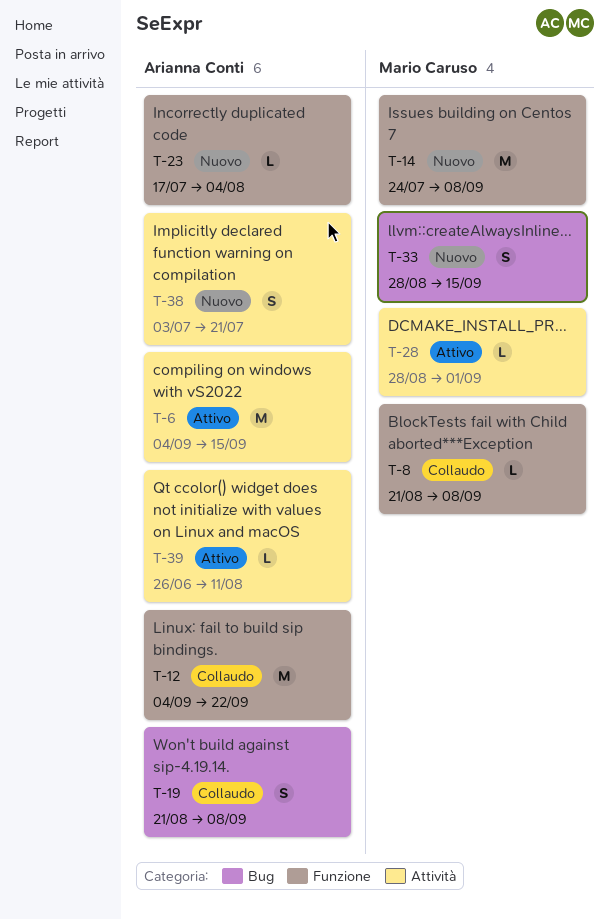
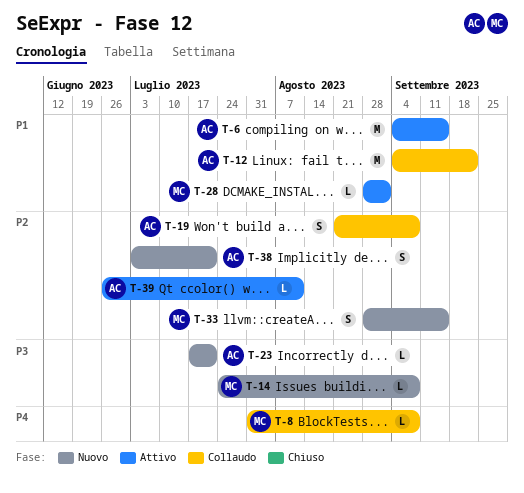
T-8, start: Aug 21 -> Jul 31
T-14, estimate: M -> L
T-23, due: Aug 4 -> Jul 21

